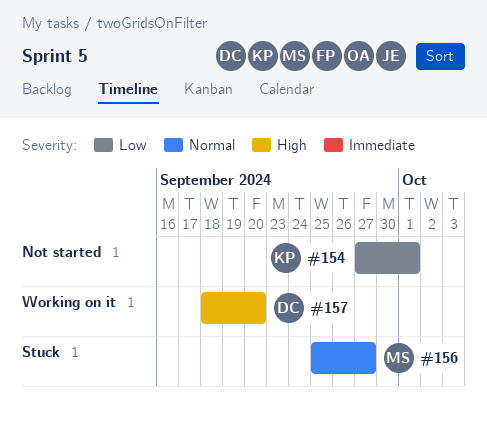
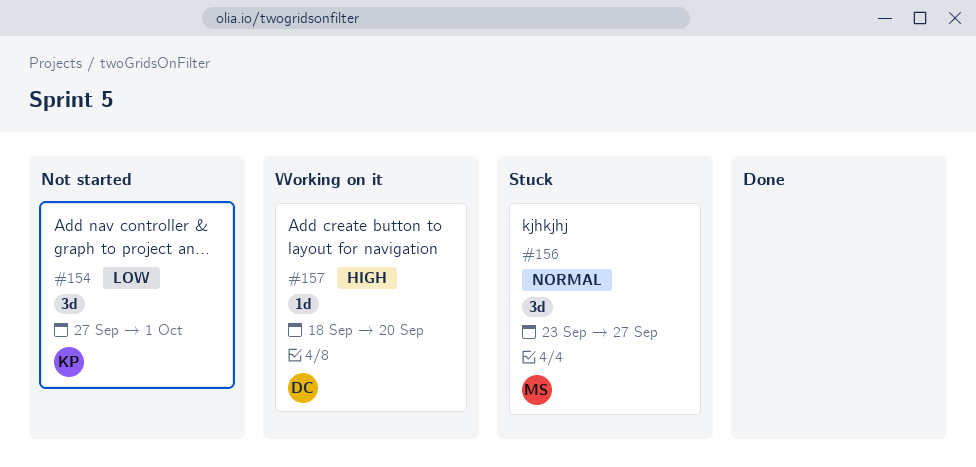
#156, start: Sep 25 -> Sep 23

